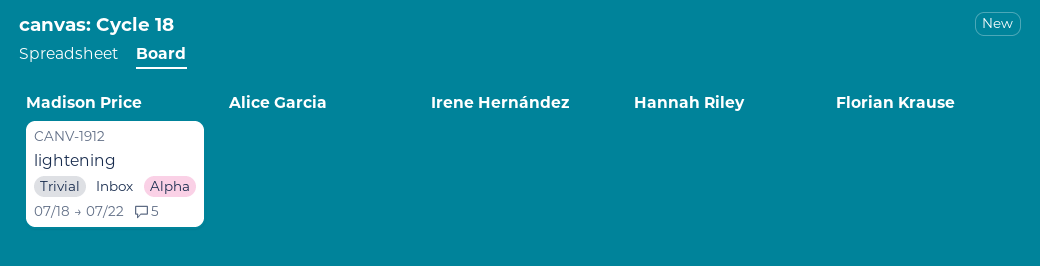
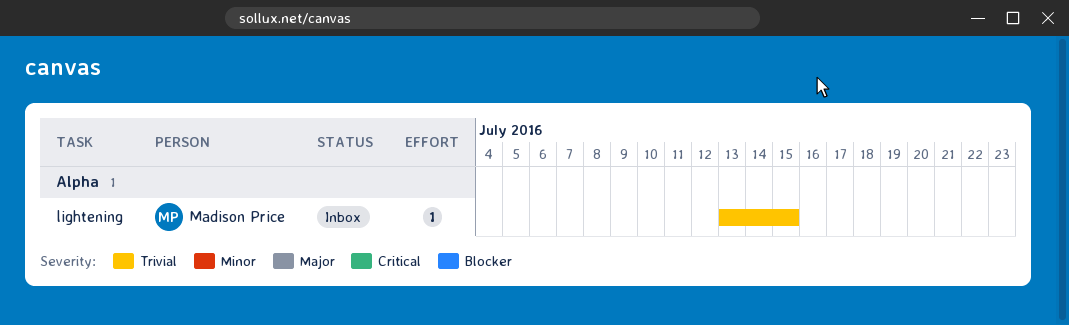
lightening, start: Jul 18 -> Jul 13
lightening, due: Jul 22 -> Jul 15

